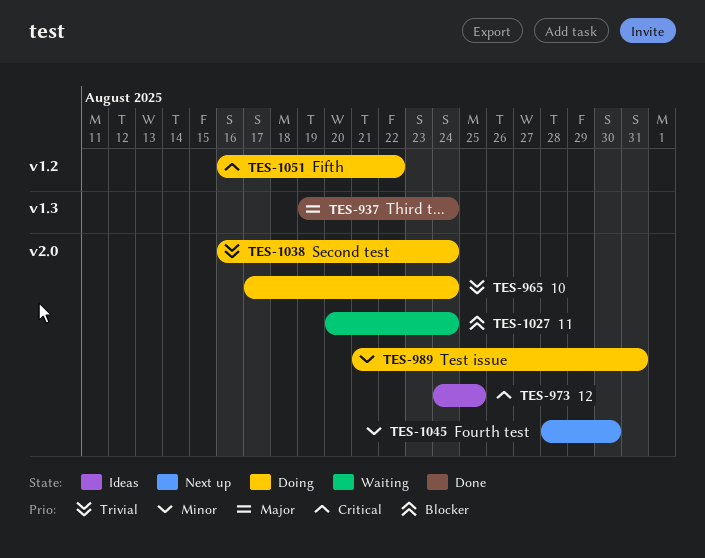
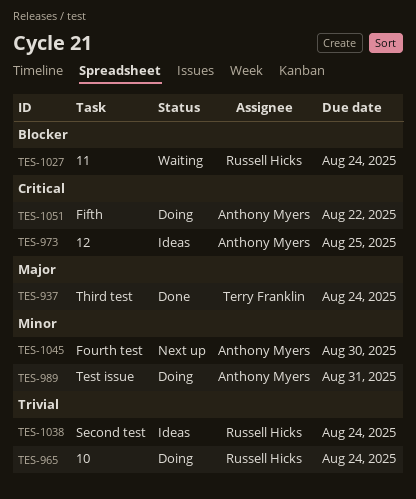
TES-1038, status: Doing -> Ideas

